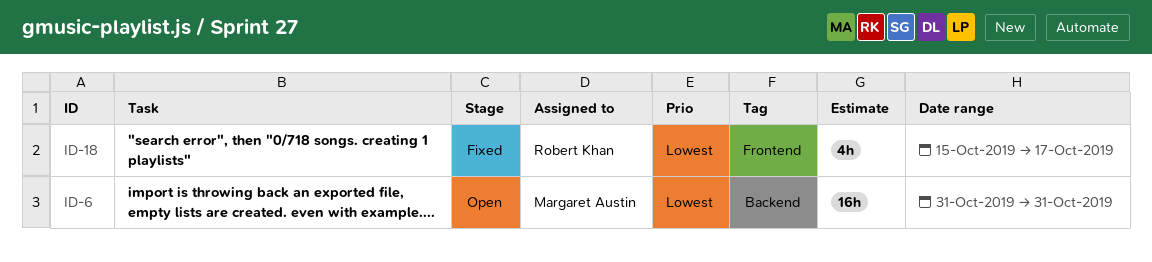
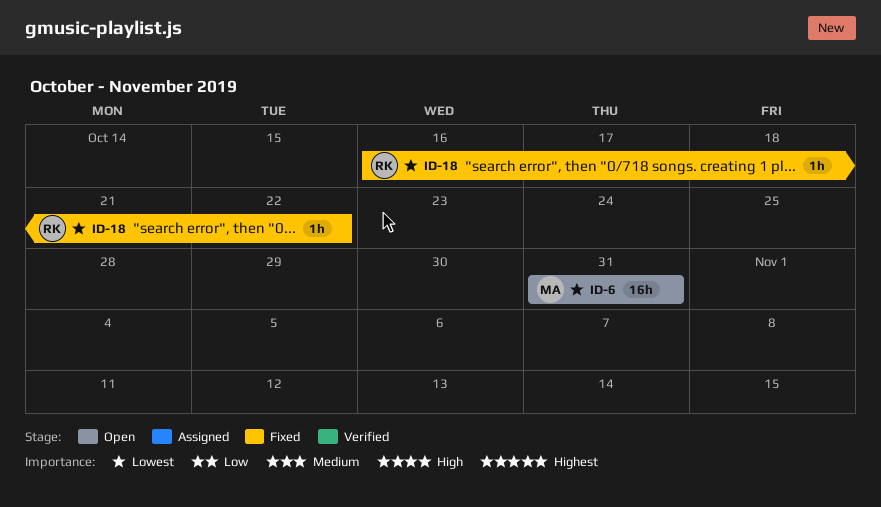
ID-18, estimate: 4h -> 1h
ID-18, start: Oct 15 -> Oct 16
ID-18, due: Oct 17 -> Oct 22

